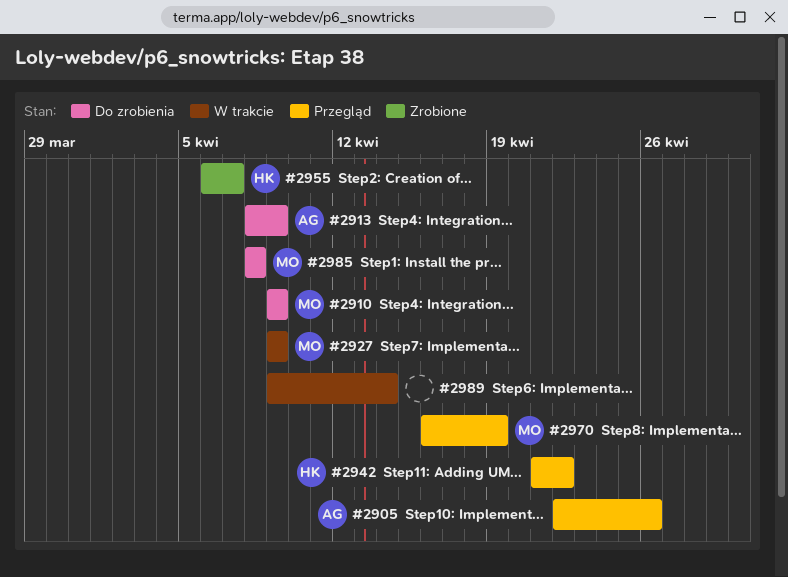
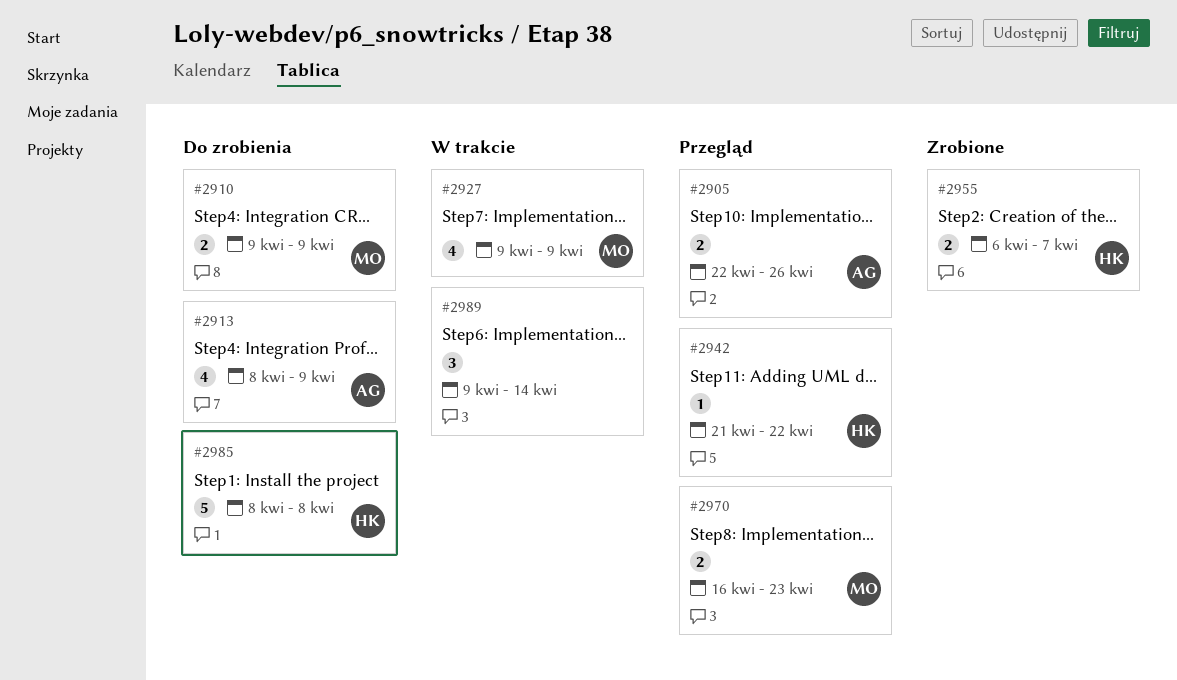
#2970, due: Apr 19 -> Apr 23
#2985, owner: MO -> HK

